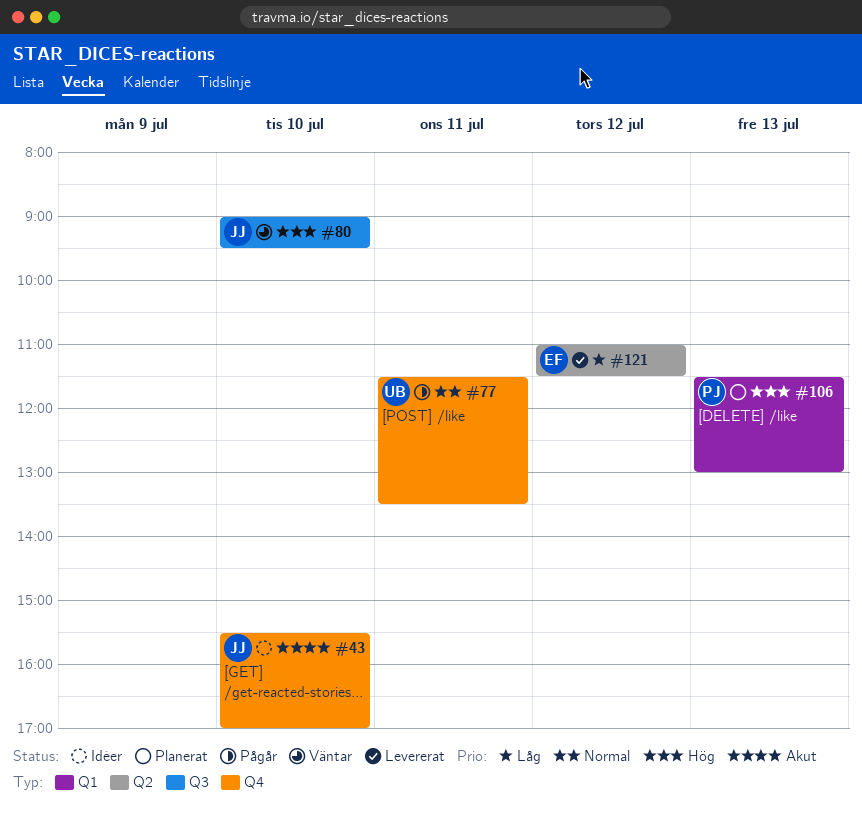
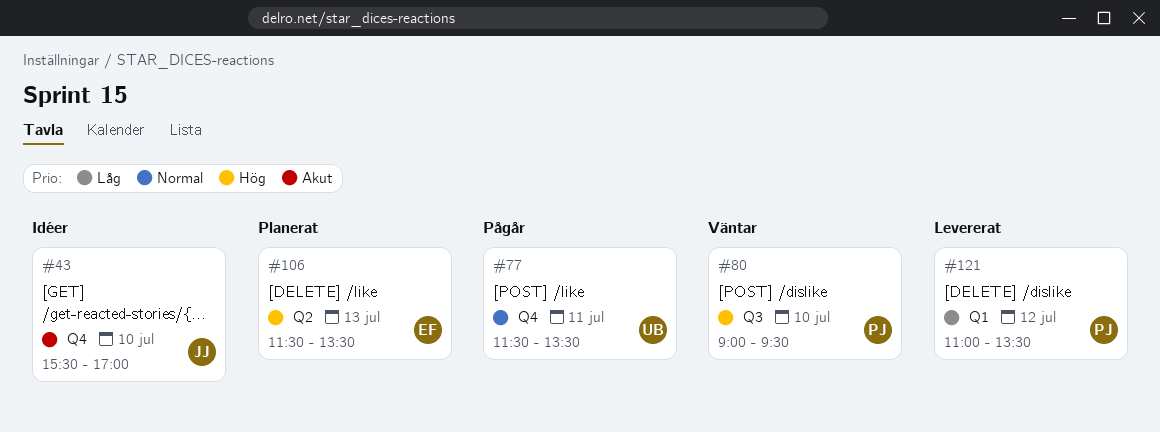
#80, owner: JJ -> PJ
#106, owner: PJ -> EF
#106, label: Q1 -> Q2
#106, ends: 13:00 -> 13:30
#121, owner: EF -> PJ
#121, label: Q2 -> Q1
#121, ends: 11:30 -> 13:30

